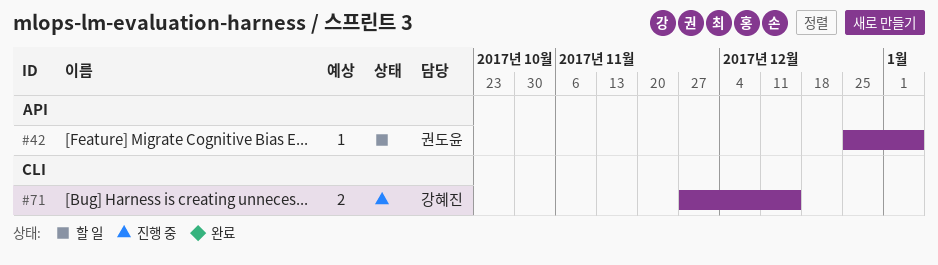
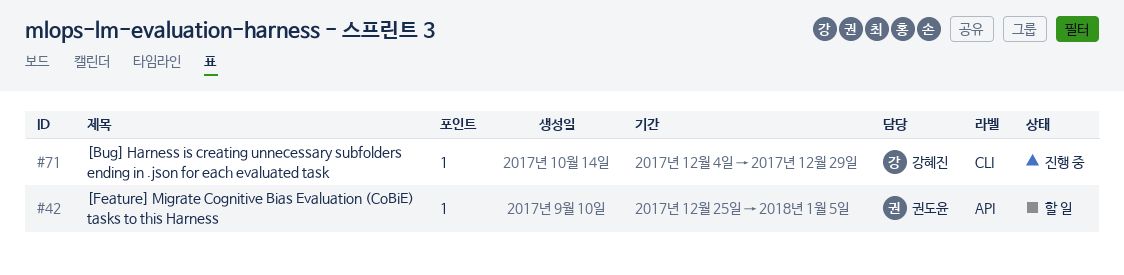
#71, estimate: 2 -> 1
#71, start: Nov 27 -> Dec 4
#71, due: Dec 15 -> Dec 29

